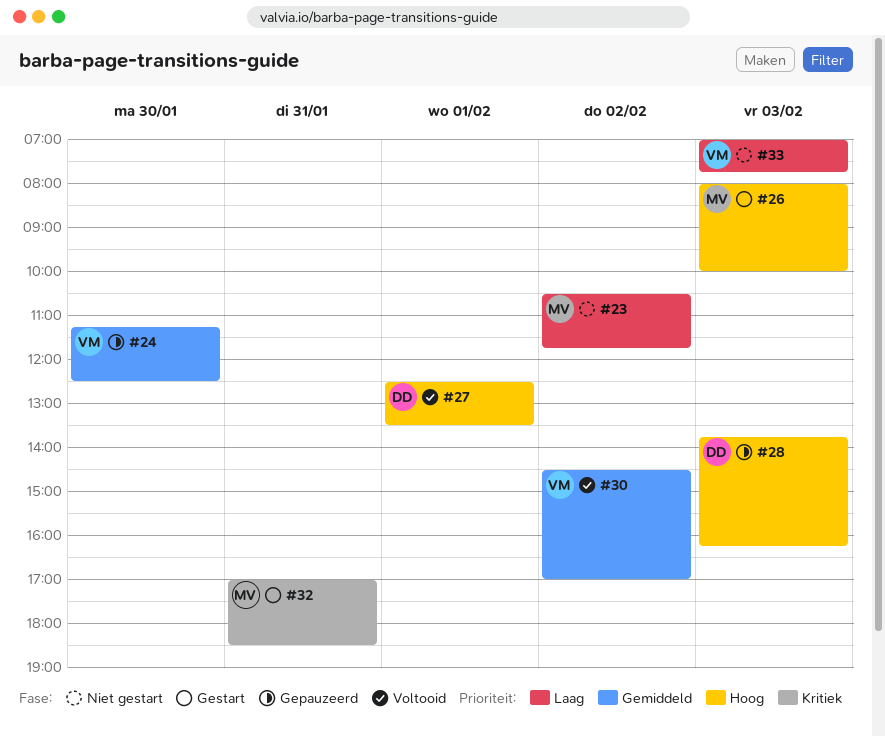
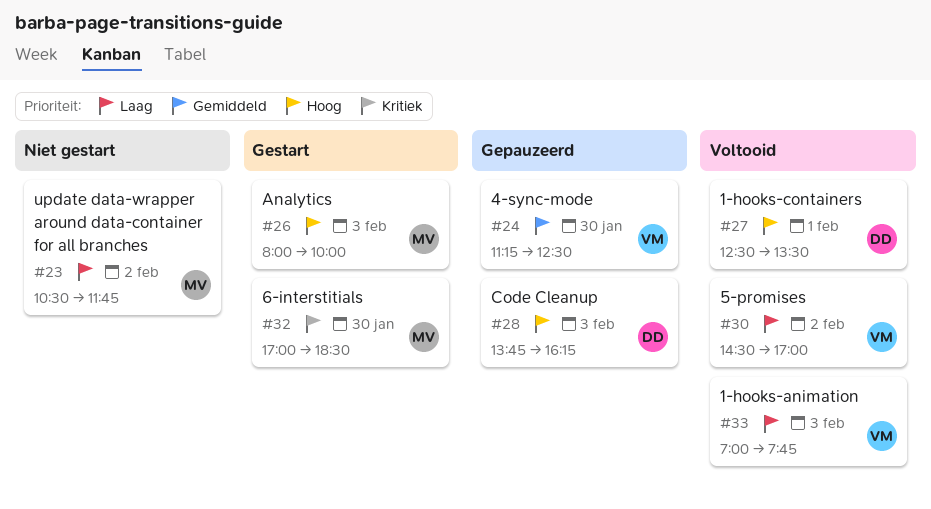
#30, priority: Gemiddeld -> Laag
#32, day: Jan 31 -> Jan 30
#33, status: Niet gestart -> Voltooid

